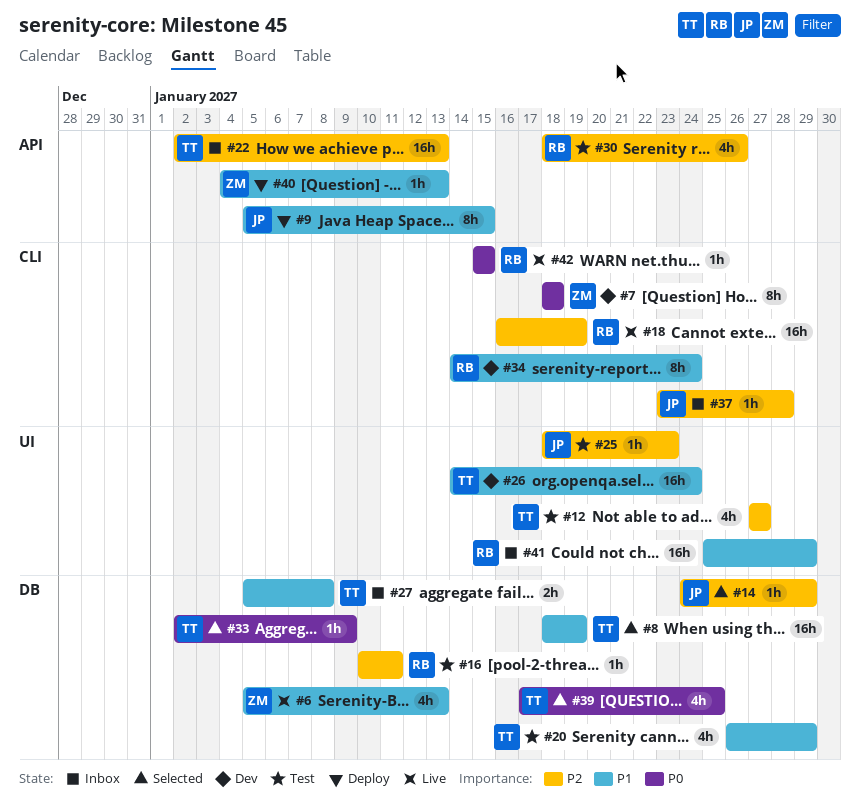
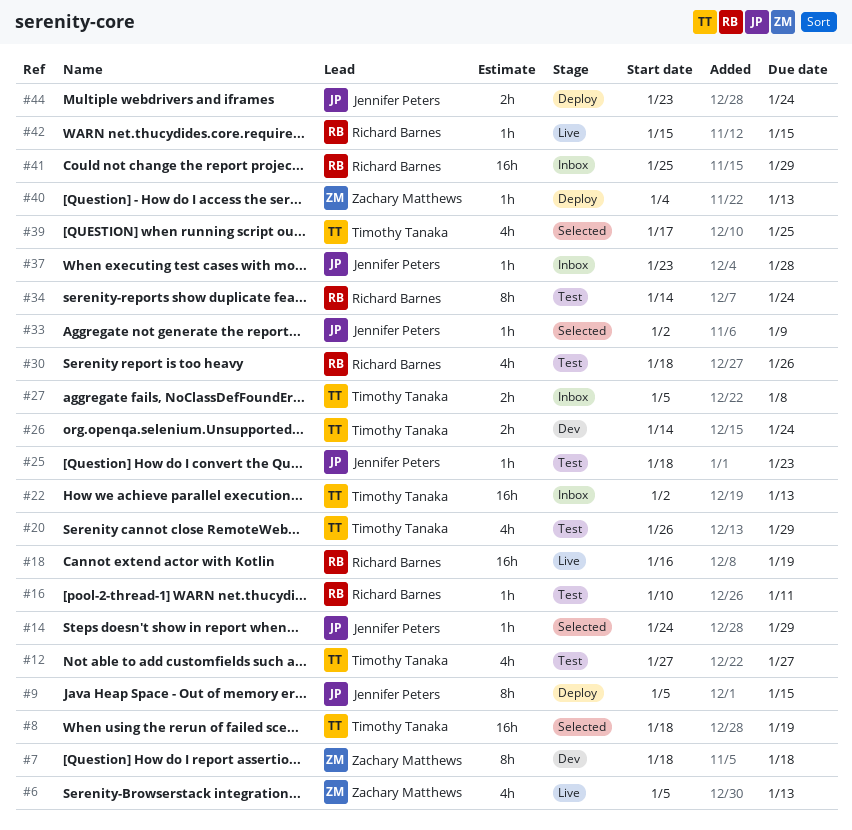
#26, estimate: 16h -> 2h
#33, owner: Timothy Tanaka -> Jennifer Peters
#34, status: Dev -> Test
#44: none -> present

